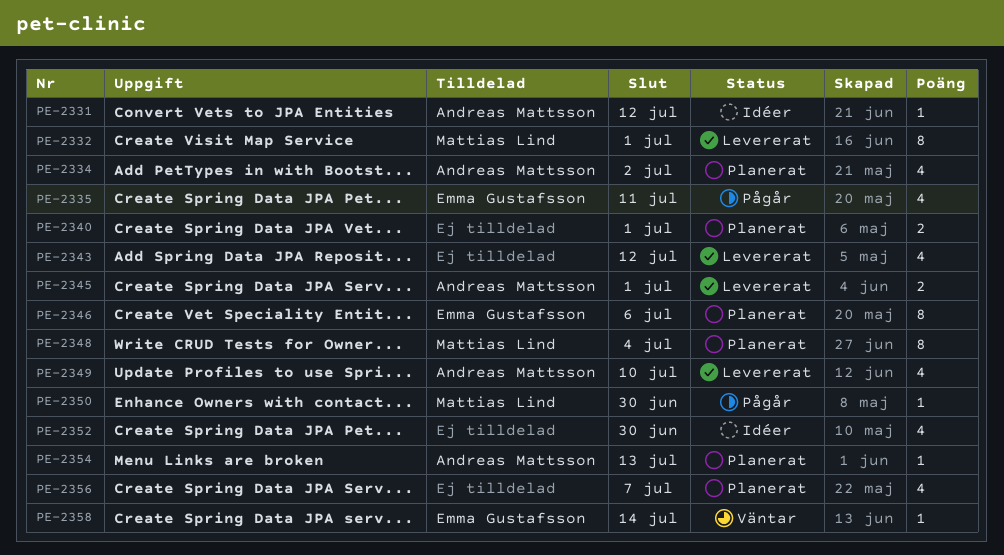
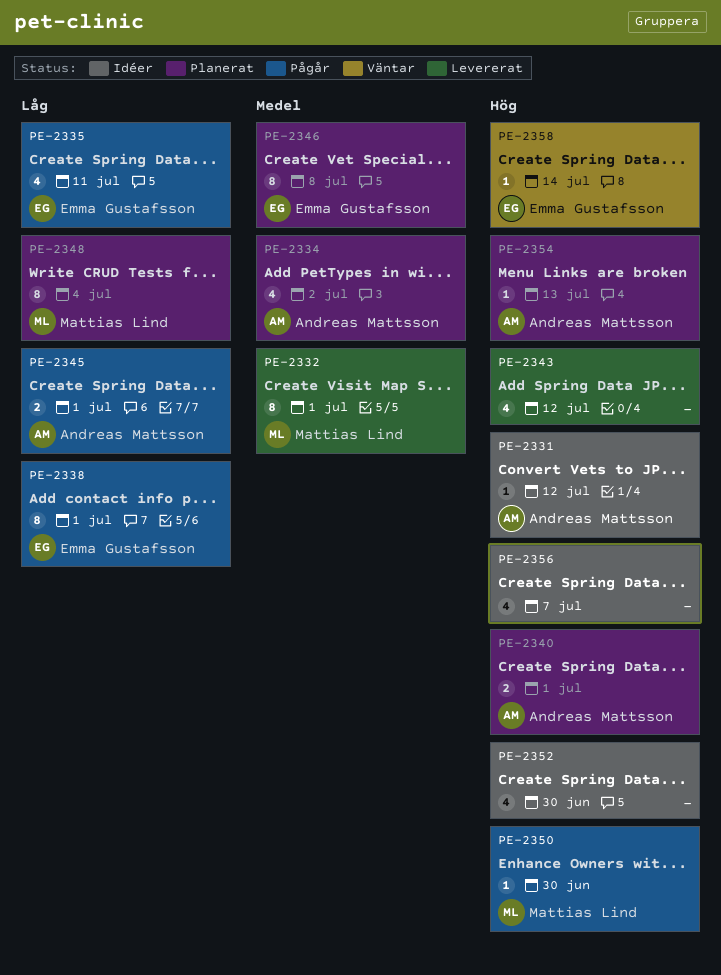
PE-2338: none -> present
PE-2340, owner: none -> Andreas Mattsson
PE-2345, status: Levererat -> Pågår
PE-2346, due: Jul 6 -> Jul 8
PE-2349: present -> none
PE-2356, status: Planerat -> Idéer

